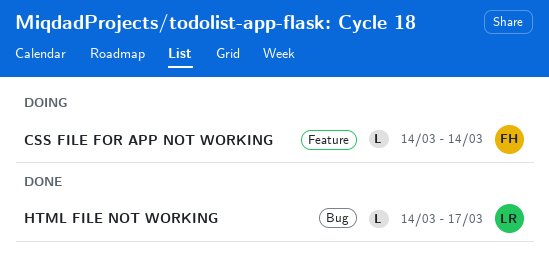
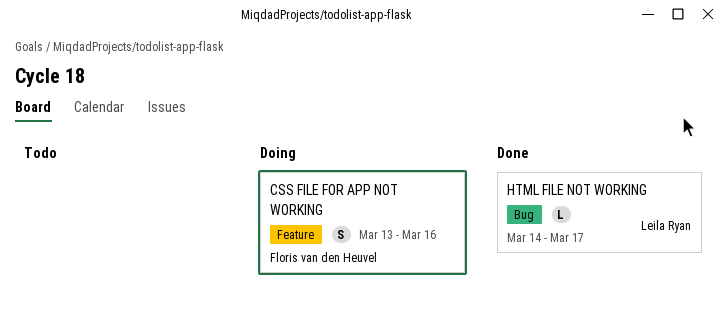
CSS FILE FOR APP NOT WORKING, estimate: L -> S
CSS FILE FOR APP NOT WORKING, start: Mar 14 -> Mar 13
CSS FILE FOR APP NOT WORKING, due: Mar 14 -> Mar 16

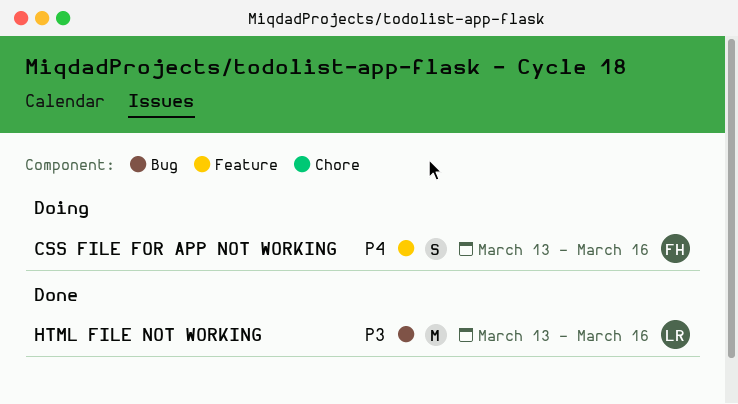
HTML FILE NOT WORKING, estimate: L -> M
HTML FILE NOT WORKING, start: Mar 14 -> Mar 13
HTML FILE NOT WORKING, due: Mar 17 -> Mar 16

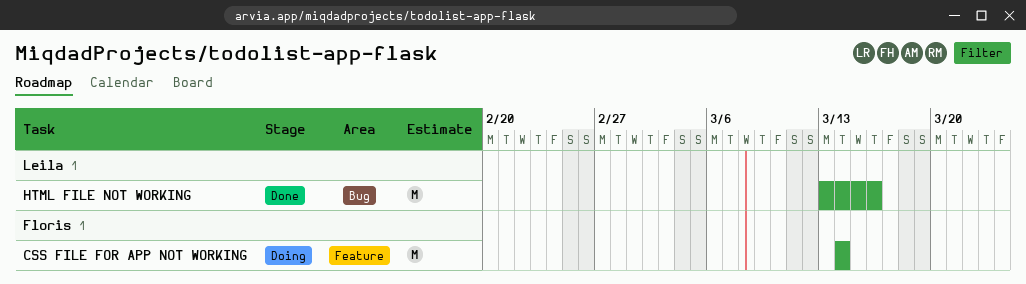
CSS FILE FOR APP NOT WORKING, estimate: S -> M
CSS FILE FOR APP NOT WORKING, start: Mar 13 -> Mar 14
CSS FILE FOR APP NOT WORKING, due: Mar 16 -> Mar 14

